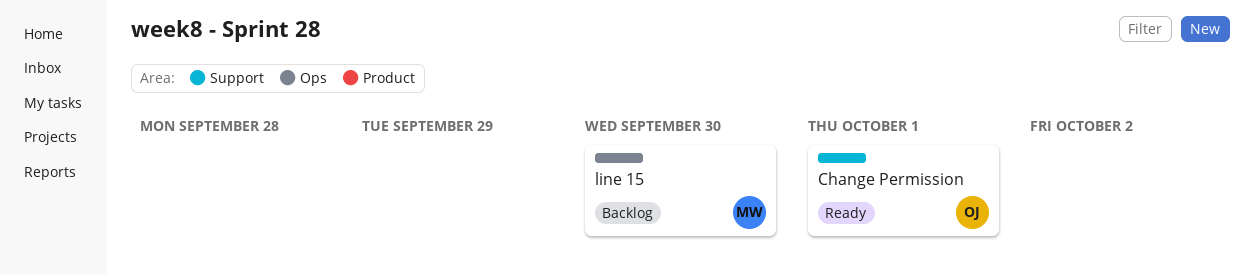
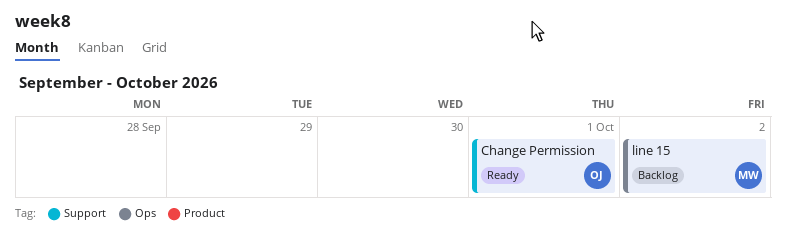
line 15, due: Sep 30 -> Oct 2

